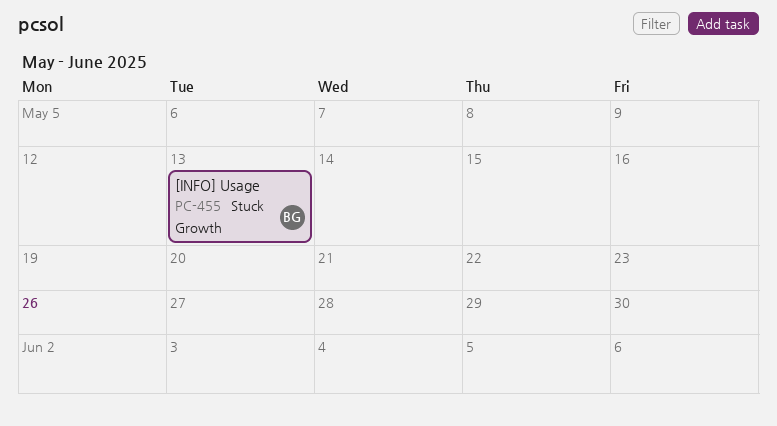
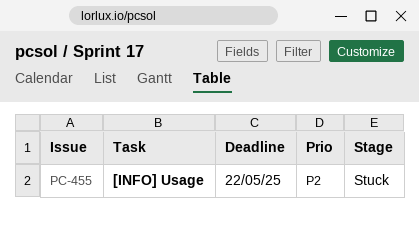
PC-455, due: May 13 -> May 22

